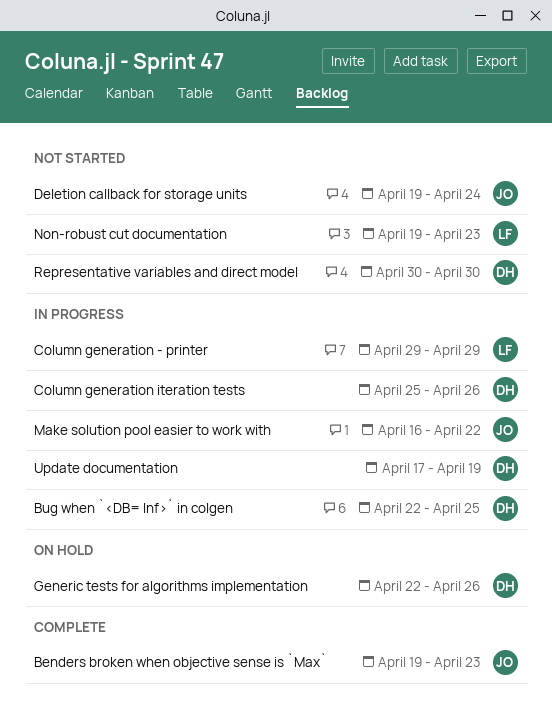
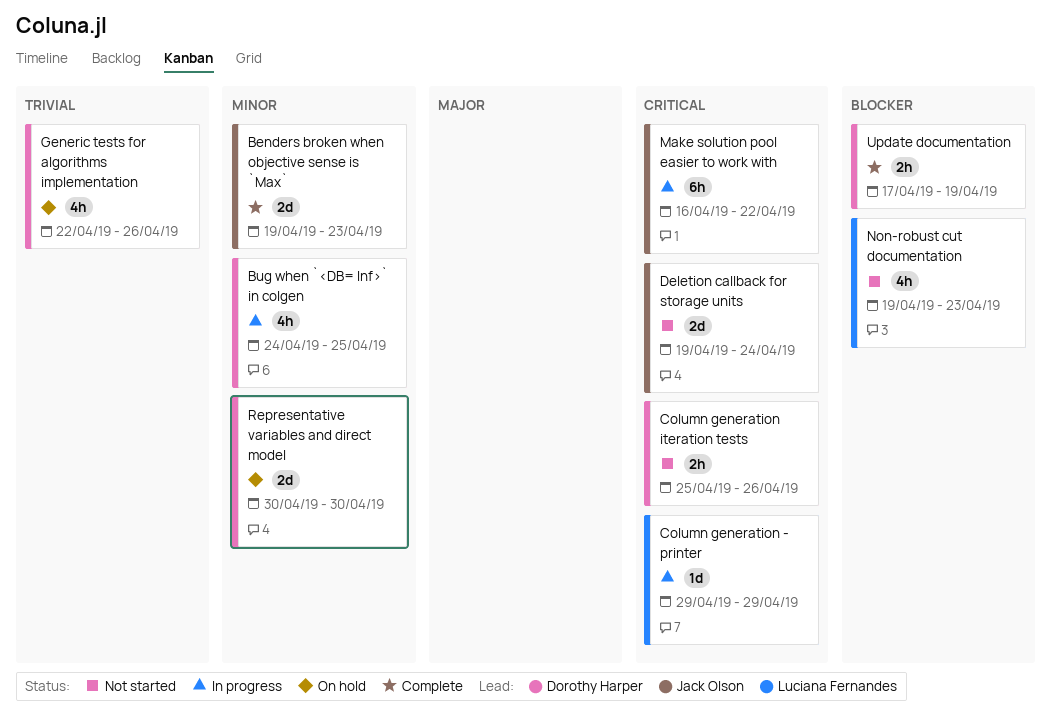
Bug when `<DB= Inf>` in colgen, start: Apr 22 -> Apr 24
Column generation iteration tests, status: In progress -> Not started
Representative variables and direct model, status: Not started -> On hold
Update documentation, status: In progress -> Complete

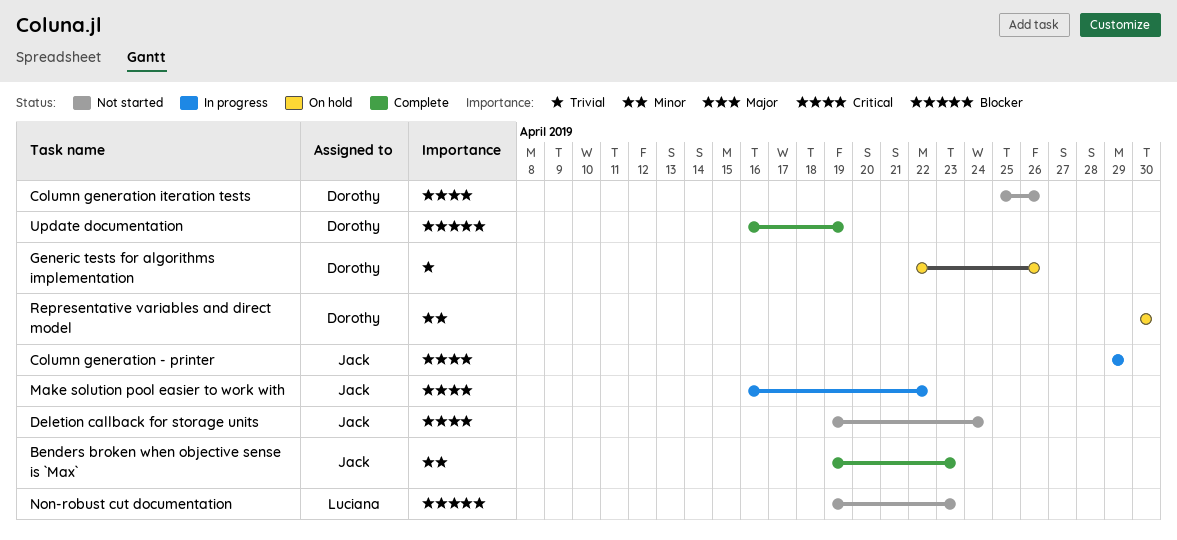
Bug when `<DB= Inf>` in colgen: present -> none
Column generation - printer, owner: Luciana Fernandes -> Jack Olson
Update documentation, start: Apr 17 -> Apr 16

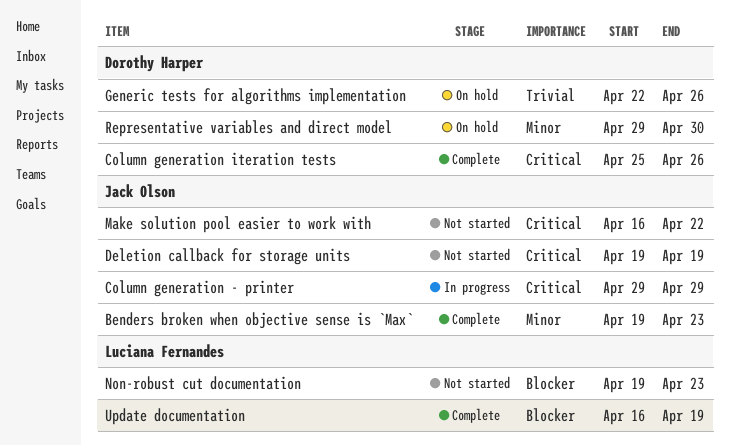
Column generation iteration tests, status: Not started -> Complete
Deletion callback for storage units, due: Apr 24 -> Apr 19
Make solution pool easier to work with, status: In progress -> Not started
Representative variables and direct model, start: Apr 30 -> Apr 29
Update documentation, owner: Dorothy Harper -> Luciana Fernandes

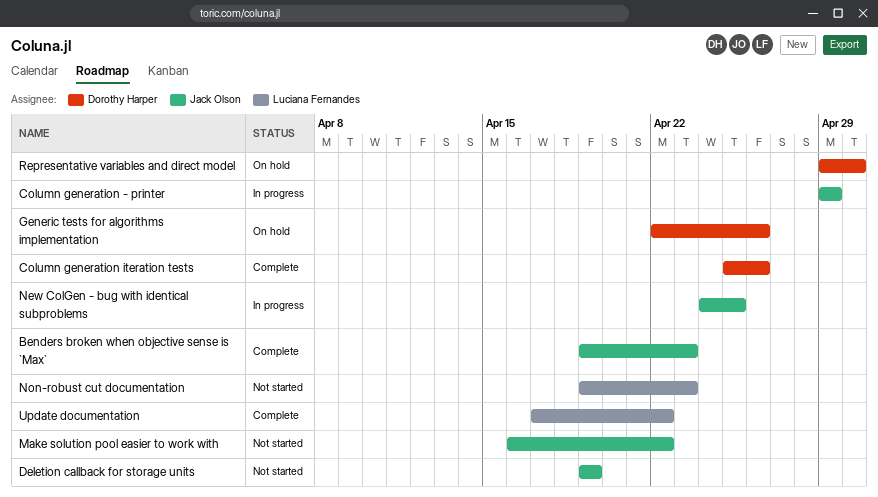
New ColGen - bug with identical subproblems: none -> present
Update documentation, start: Apr 16 -> Apr 17
Update documentation, due: Apr 19 -> Apr 22

